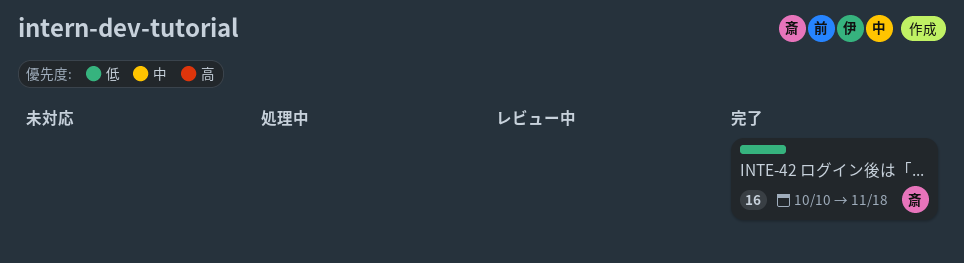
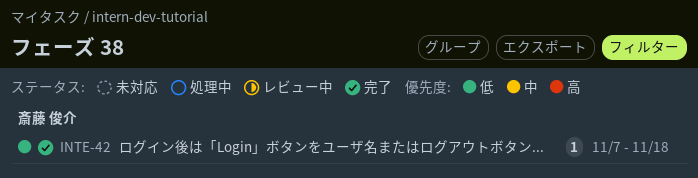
INTE-42, estimate: 16 -> 1
INTE-42, start: Oct 10 -> Nov 7

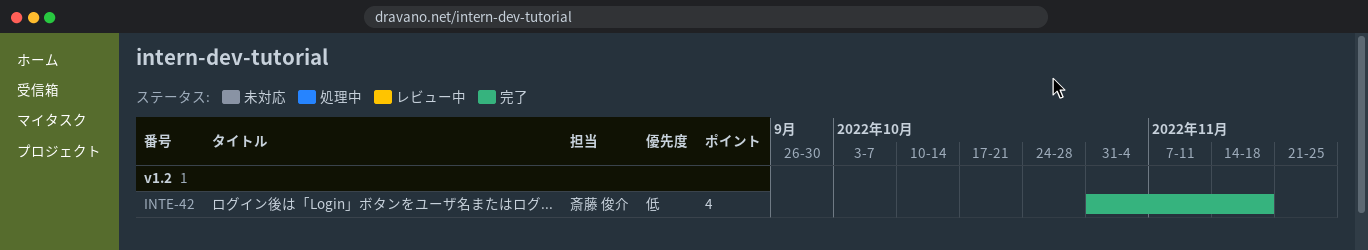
INTE-42, estimate: 1 -> 4
INTE-42, start: Nov 7 -> Oct 31

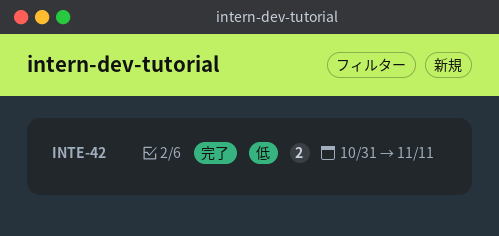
INTE-42, estimate: 4 -> 2
INTE-42, due: Nov 18 -> Nov 11

